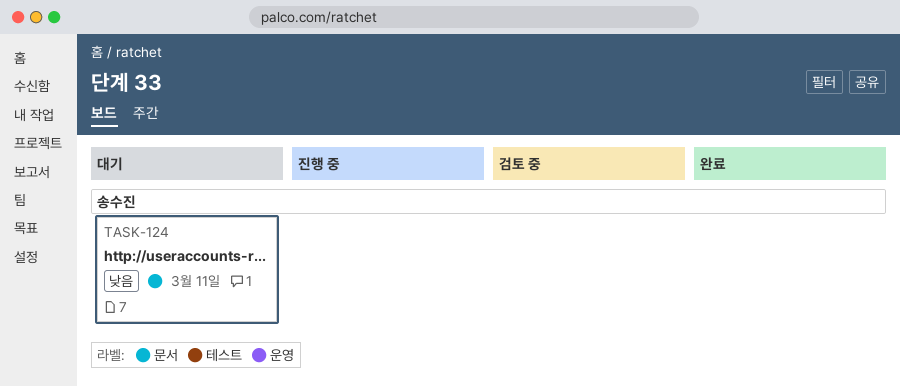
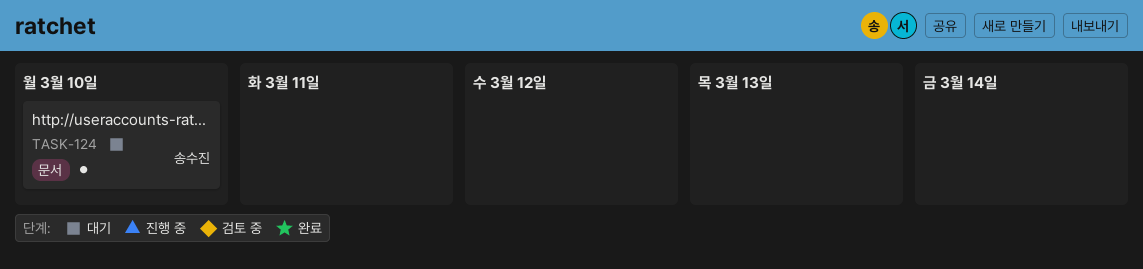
TASK-124, due: Mar 11 -> Mar 10

